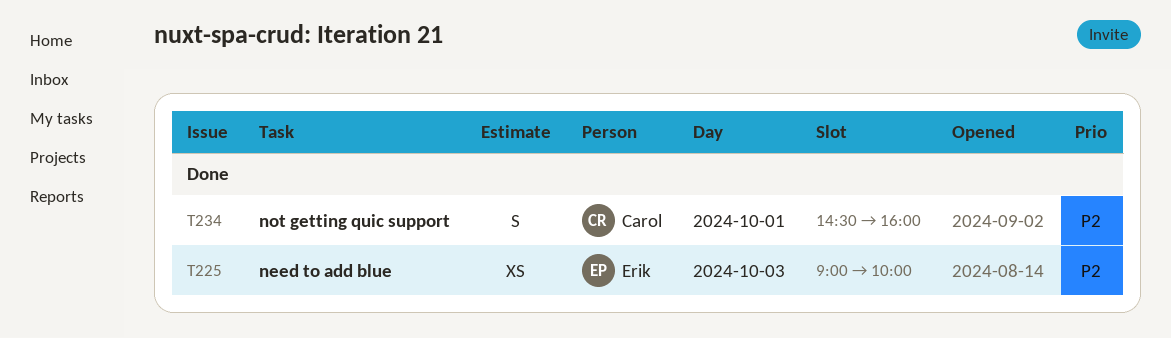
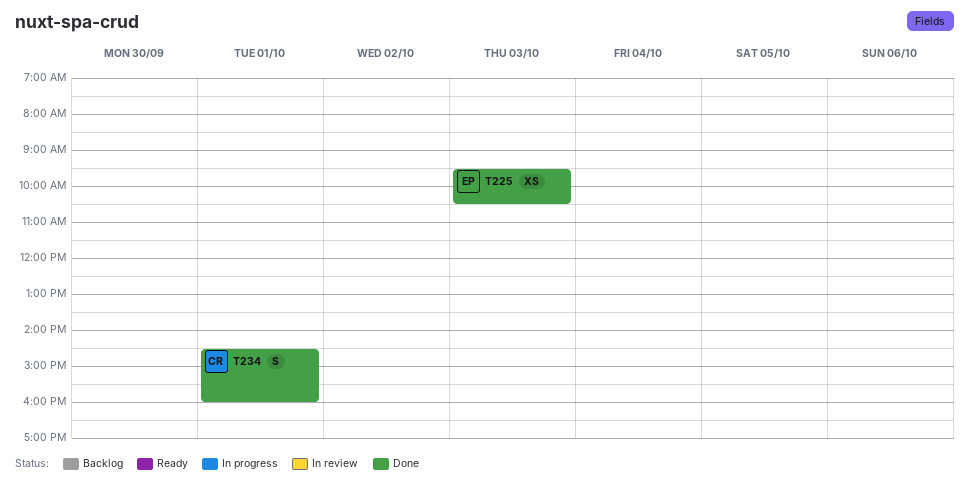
T225, begins: 09:00 -> 09:30
T225, ends: 10:00 -> 10:30

